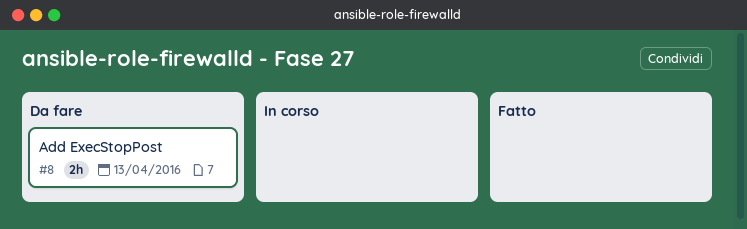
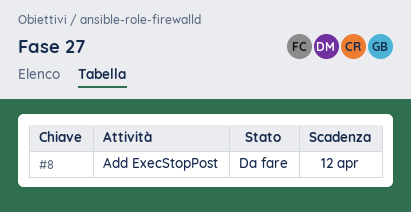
#8, due: Apr 13 -> Apr 12

